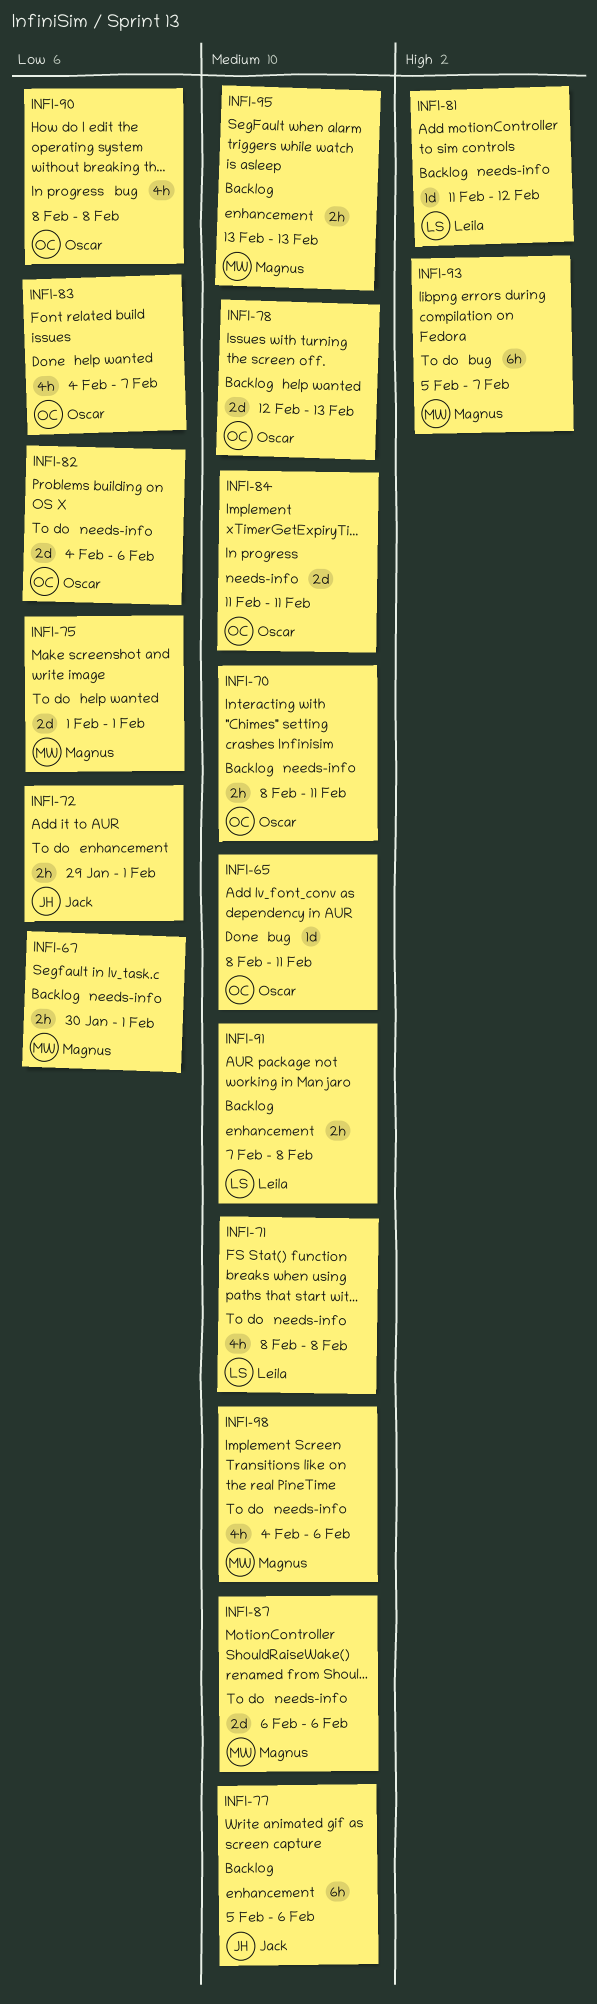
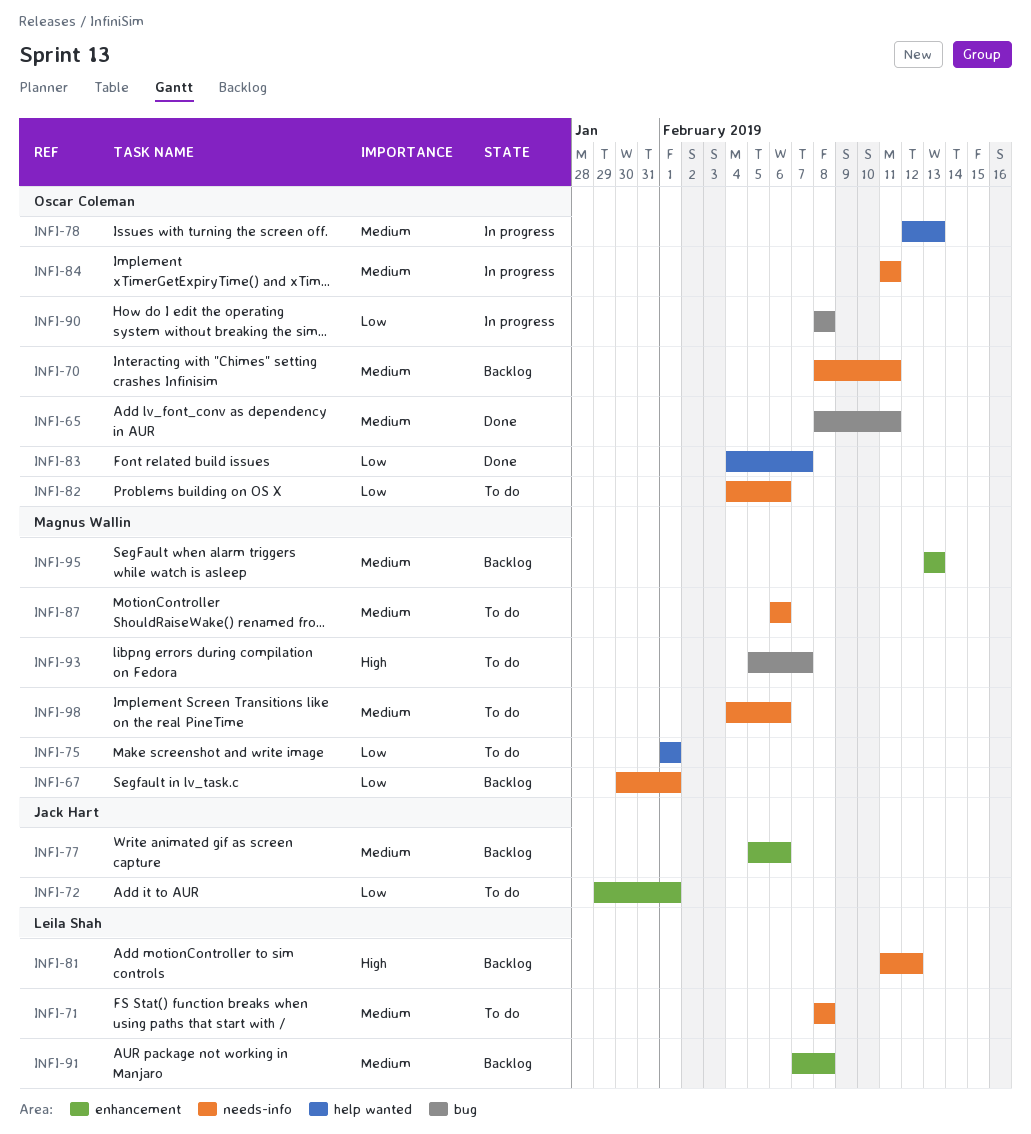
INFI-78, status: Backlog -> In progress

